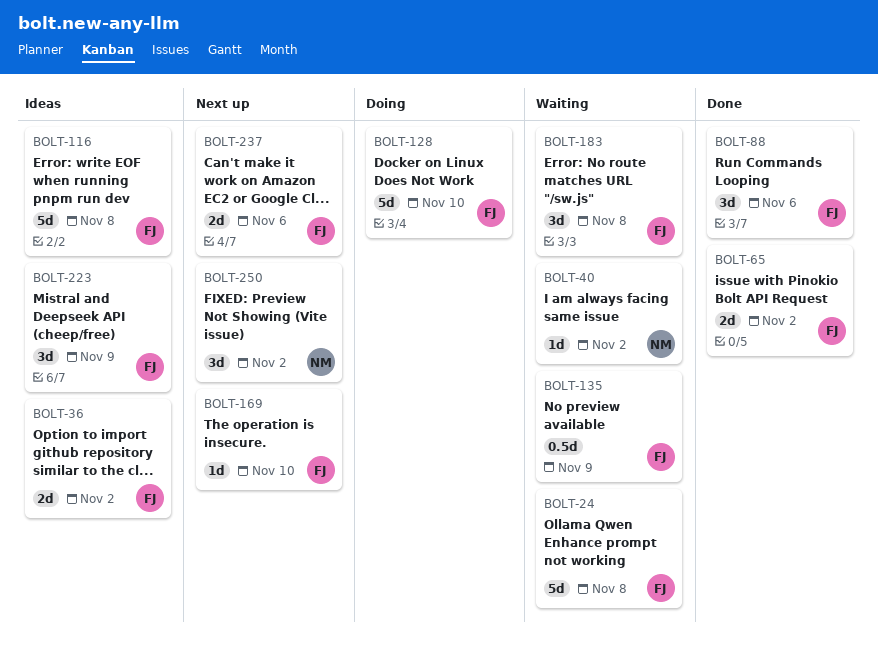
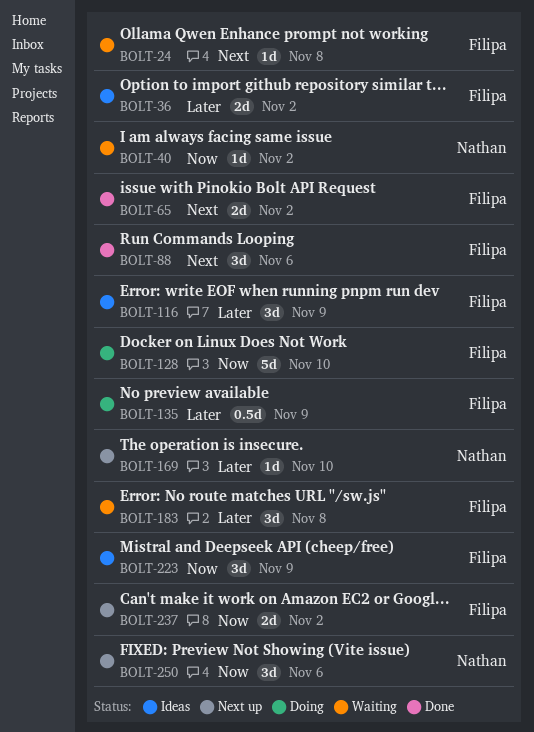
BOLT-24, estimate: 5d -> 1d
BOLT-116, estimate: 5d -> 3d
BOLT-116, due: Nov 8 -> Nov 9
BOLT-135, status: Waiting -> Doing
BOLT-169, owner: Filipa -> Nathan
BOLT-237, due: Nov 6 -> Nov 2
BOLT-250, due: Nov 2 -> Nov 6

